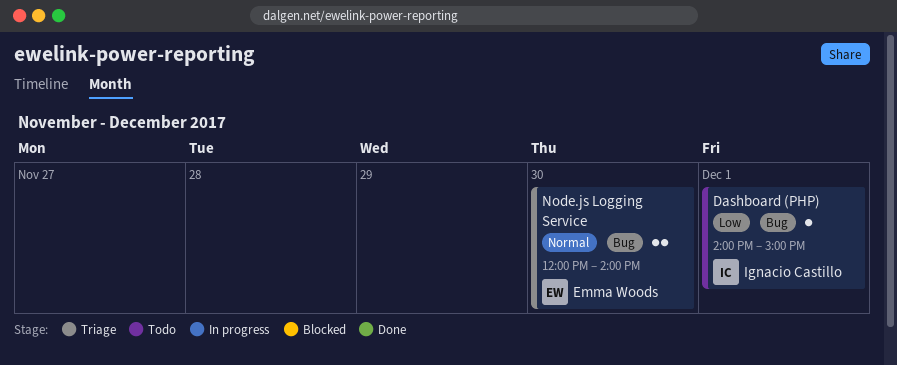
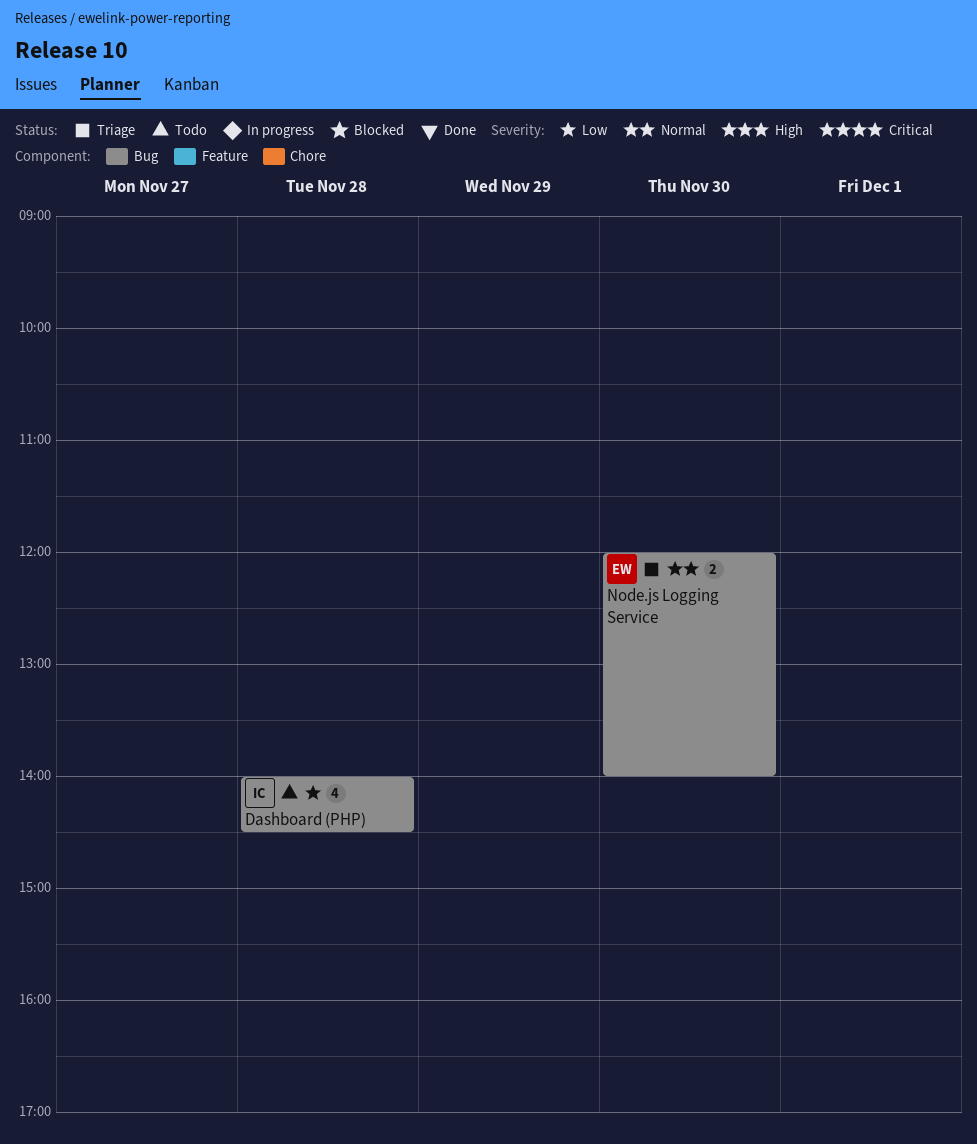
Dashboard (PHP), estimate: 1 -> 4
Dashboard (PHP), day: Dec 1 -> Nov 28
Dashboard (PHP), ends: 15:00 -> 14:30

